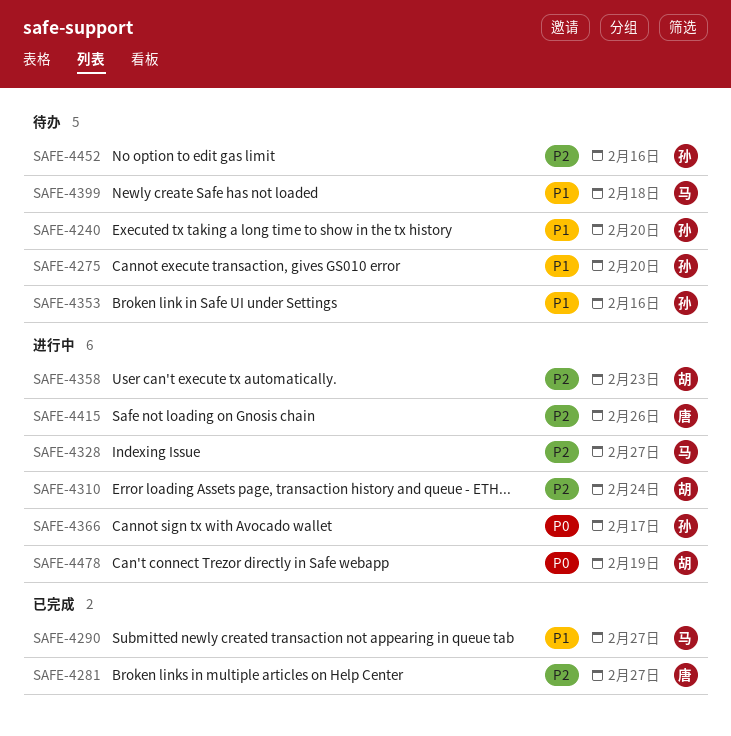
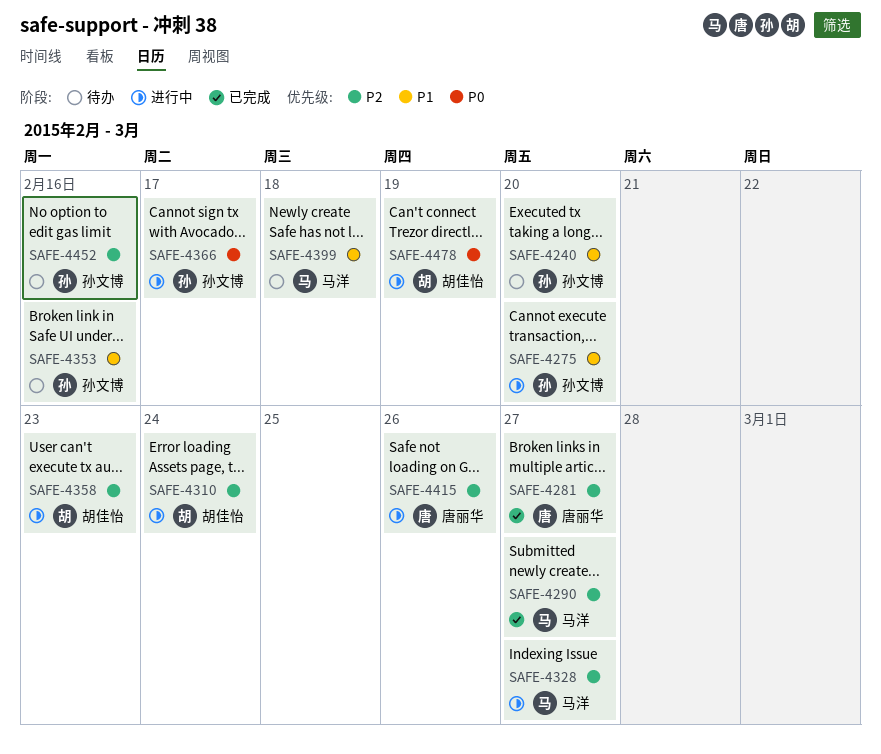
SAFE-4275, status: 待办 -> 进行中
SAFE-4290, priority: P1 -> P2

